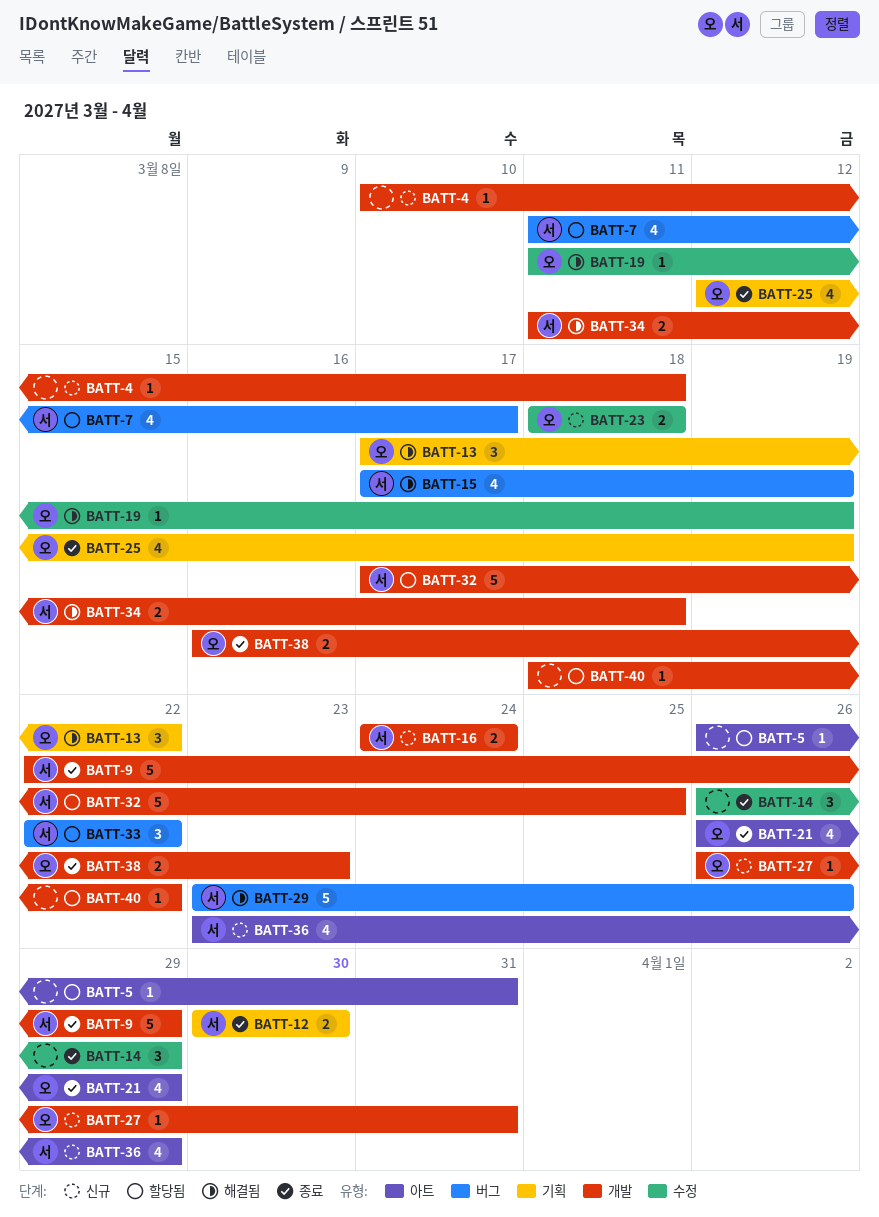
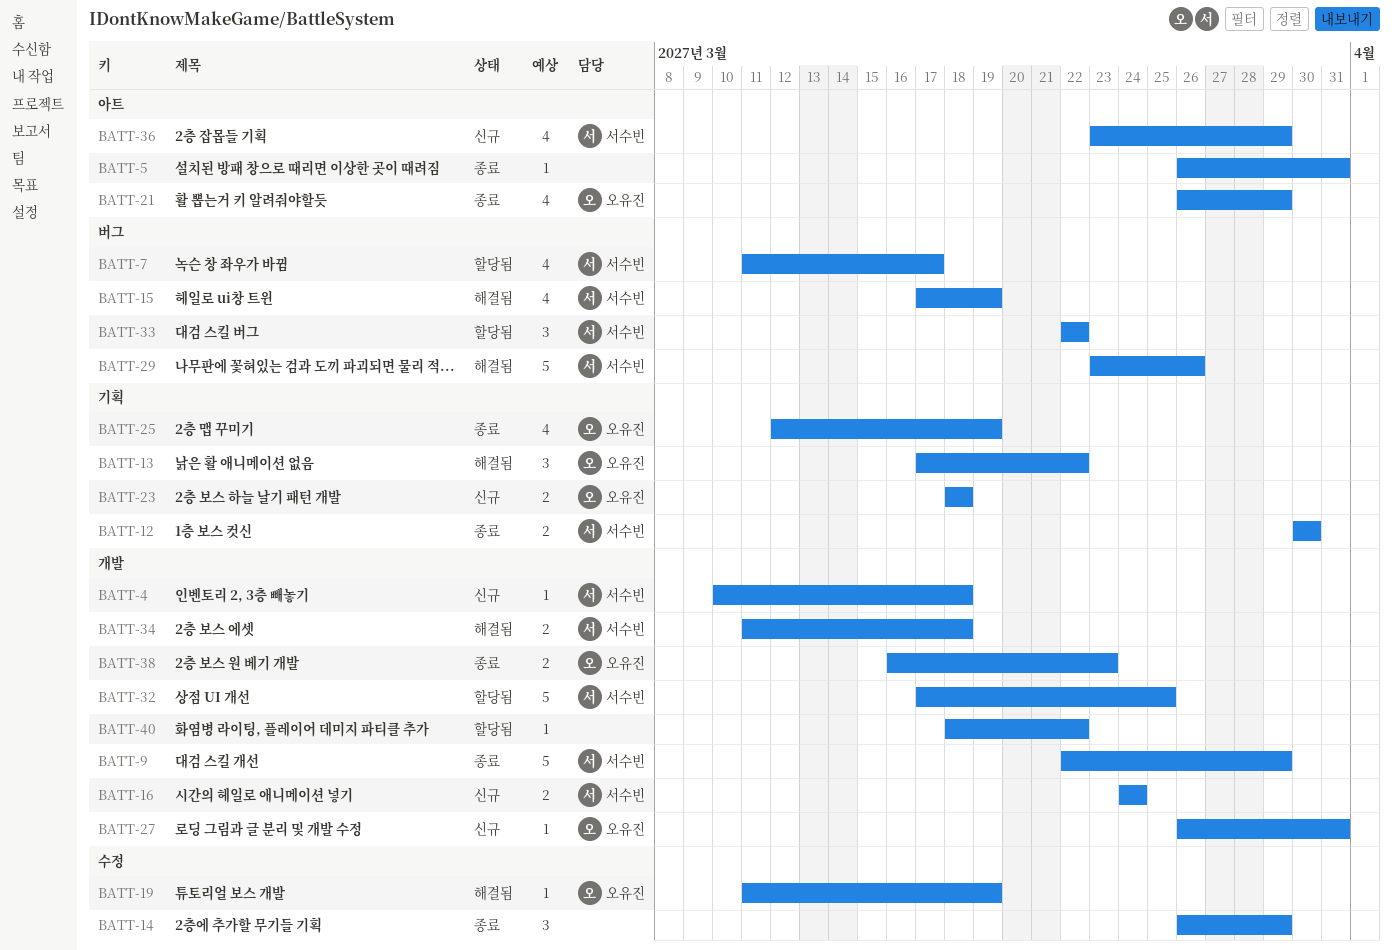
BATT-4, owner: none -> 서수빈
BATT-5, status: 할당됨 -> 종료
BATT-23, label: 수정 -> 기획

